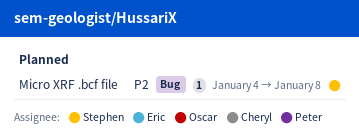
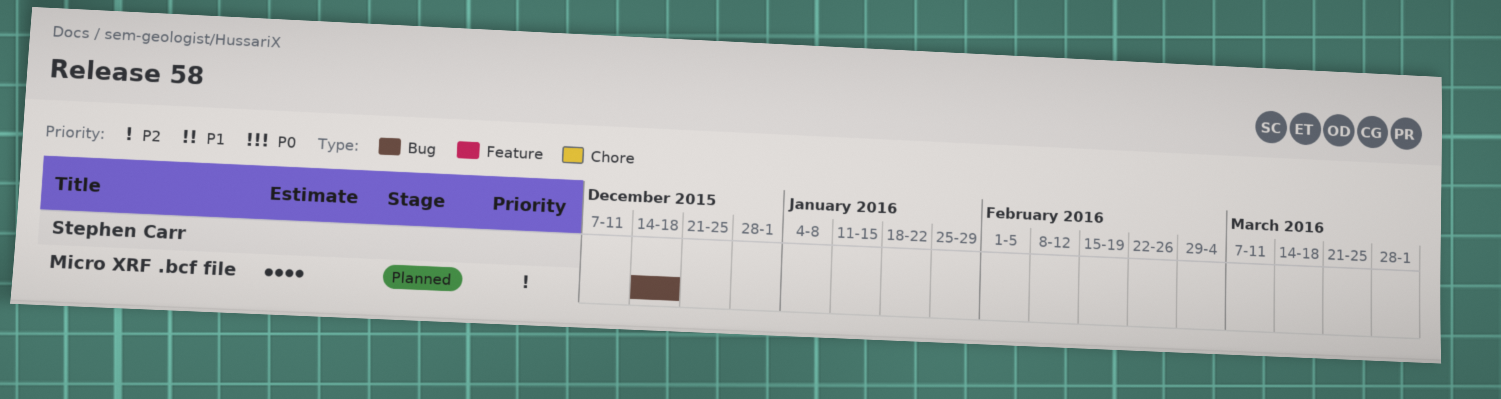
Micro XRF .bcf file, estimate: 1 -> 4
Micro XRF .bcf file, start: Jan 4 -> Dec 14
Micro XRF .bcf file, due: Jan 8 -> Dec 18

